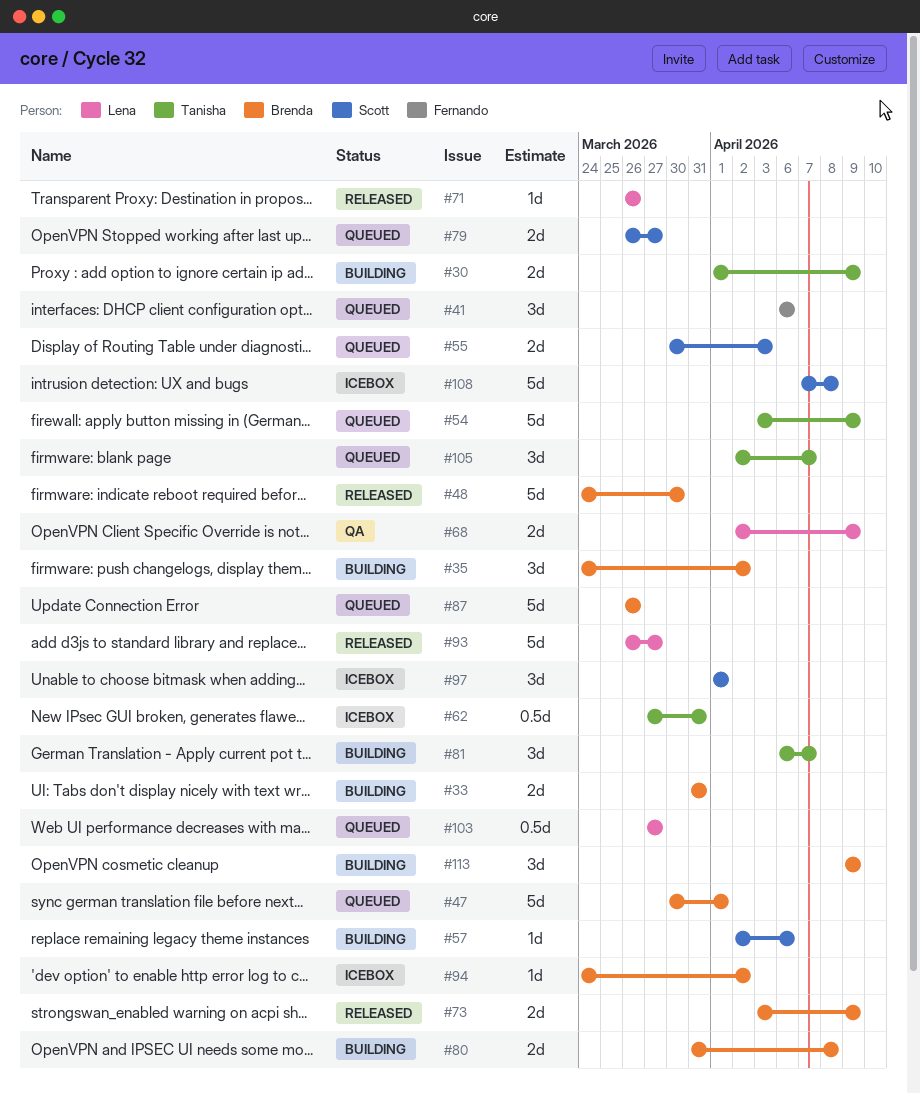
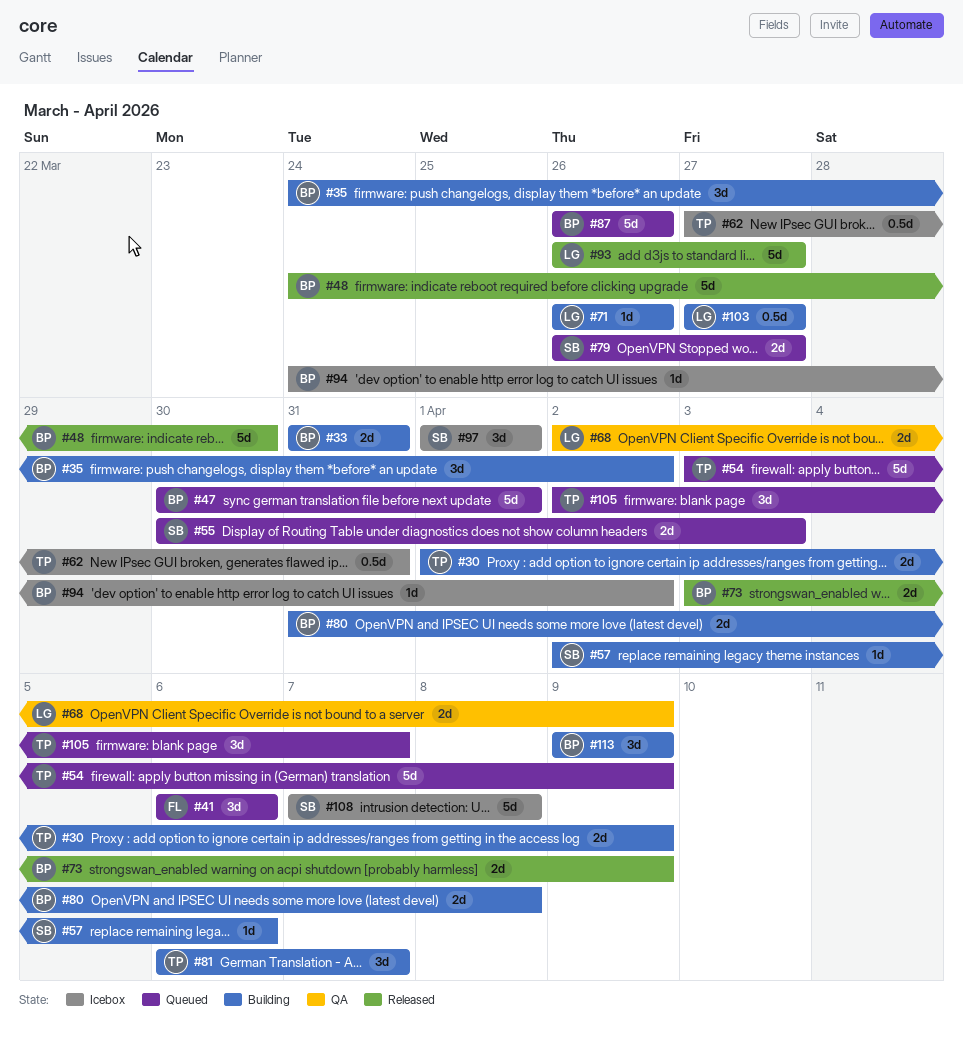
#71, status: Released -> Building
#103, status: Queued -> Building

